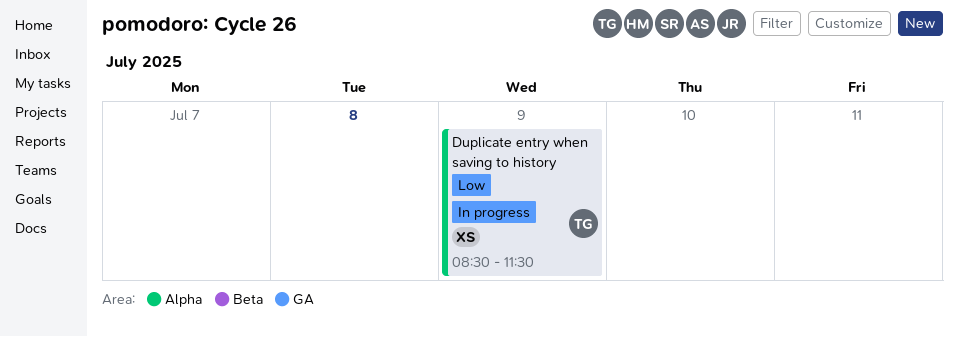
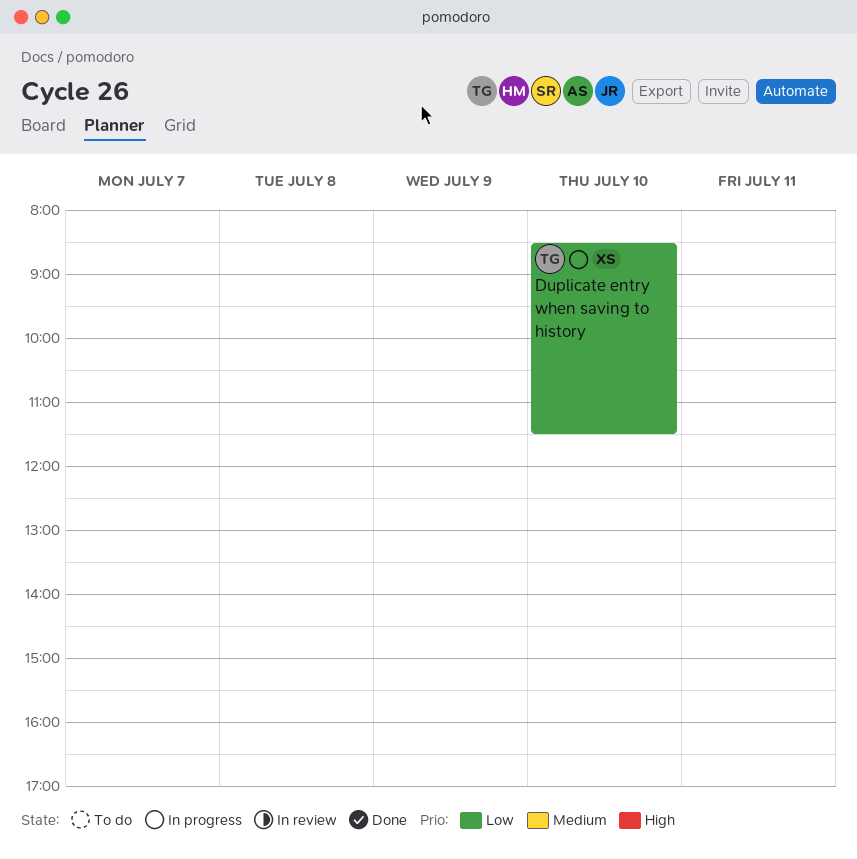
Duplicate entry when saving to history, day: Jul 9 -> Jul 10

